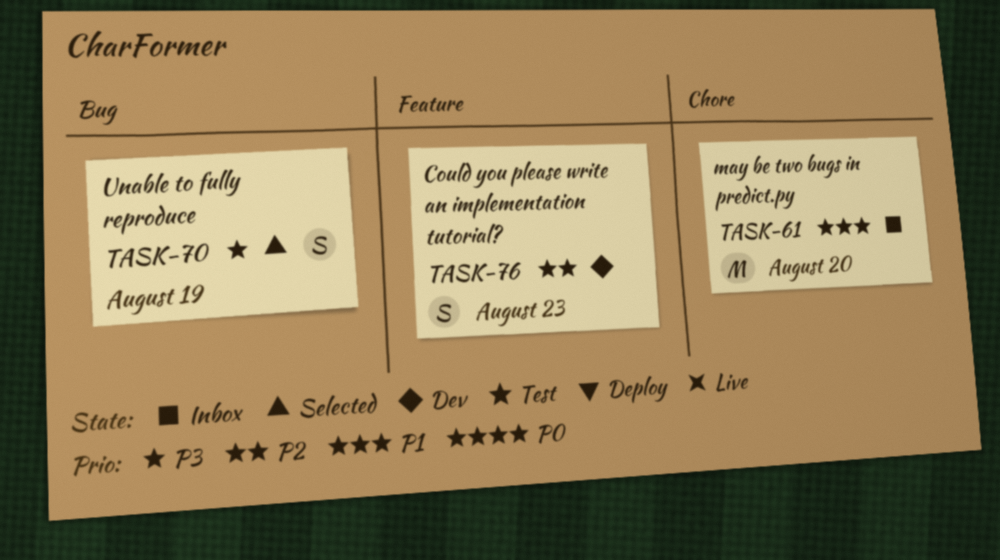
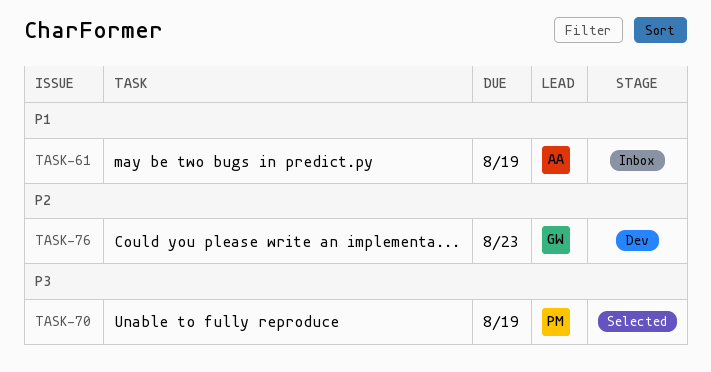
TASK-61, due: Aug 20 -> Aug 19

